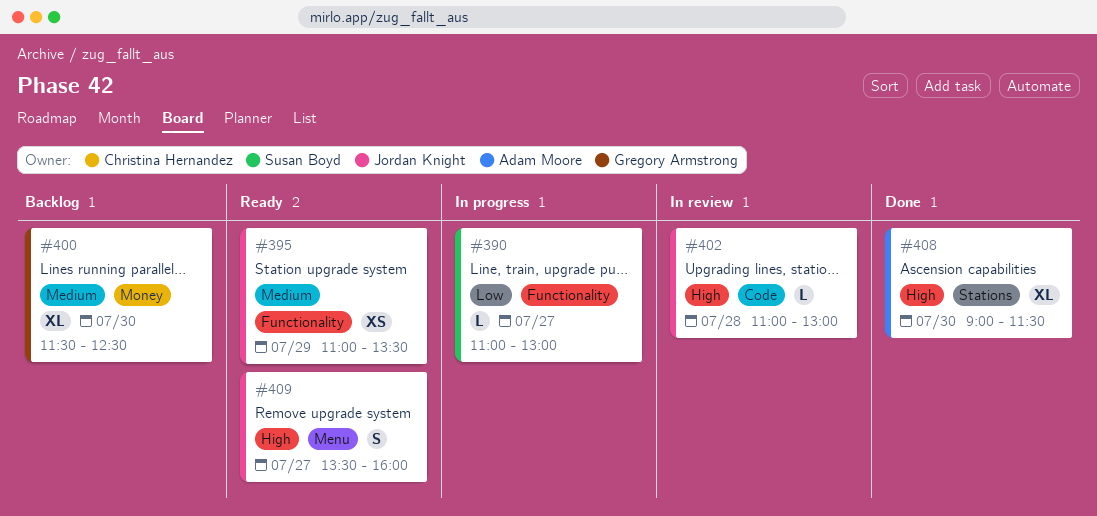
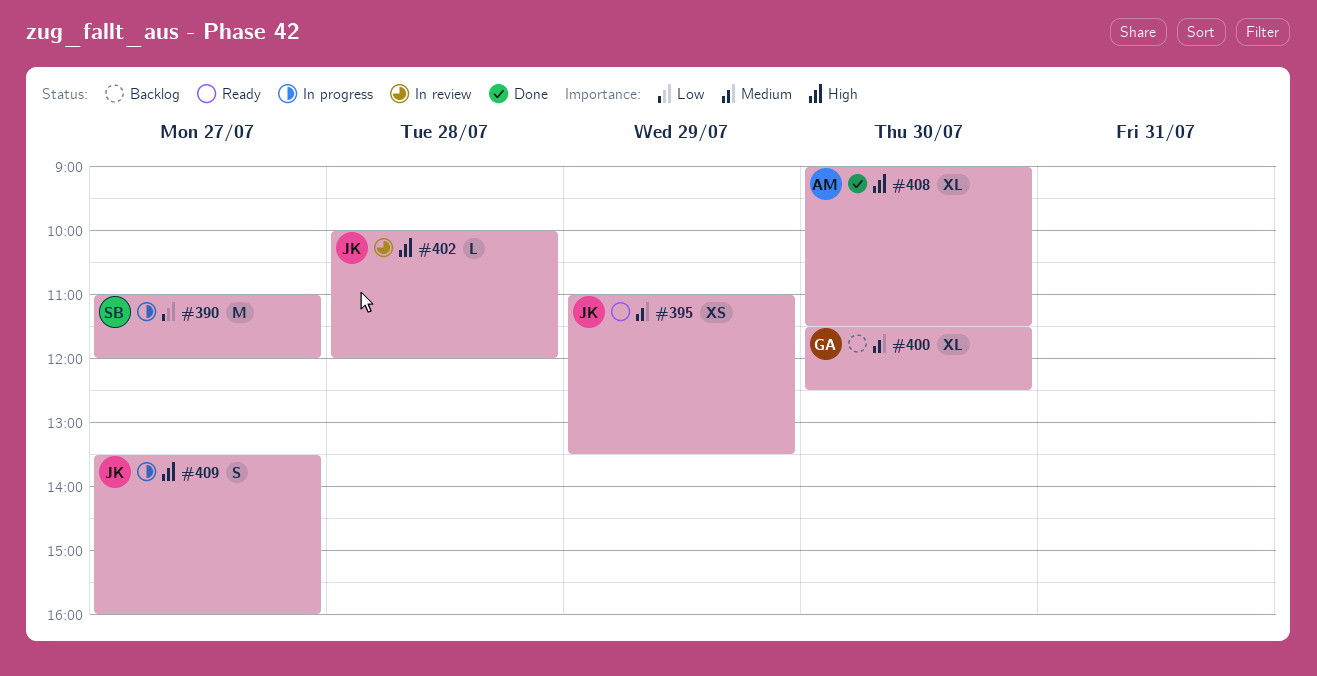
#390, estimate: L -> M
#390, ends: 13:00 -> 12:00
#402, begins: 11:00 -> 10:00
#402, ends: 13:00 -> 12:00
#409, status: Ready -> In progress

